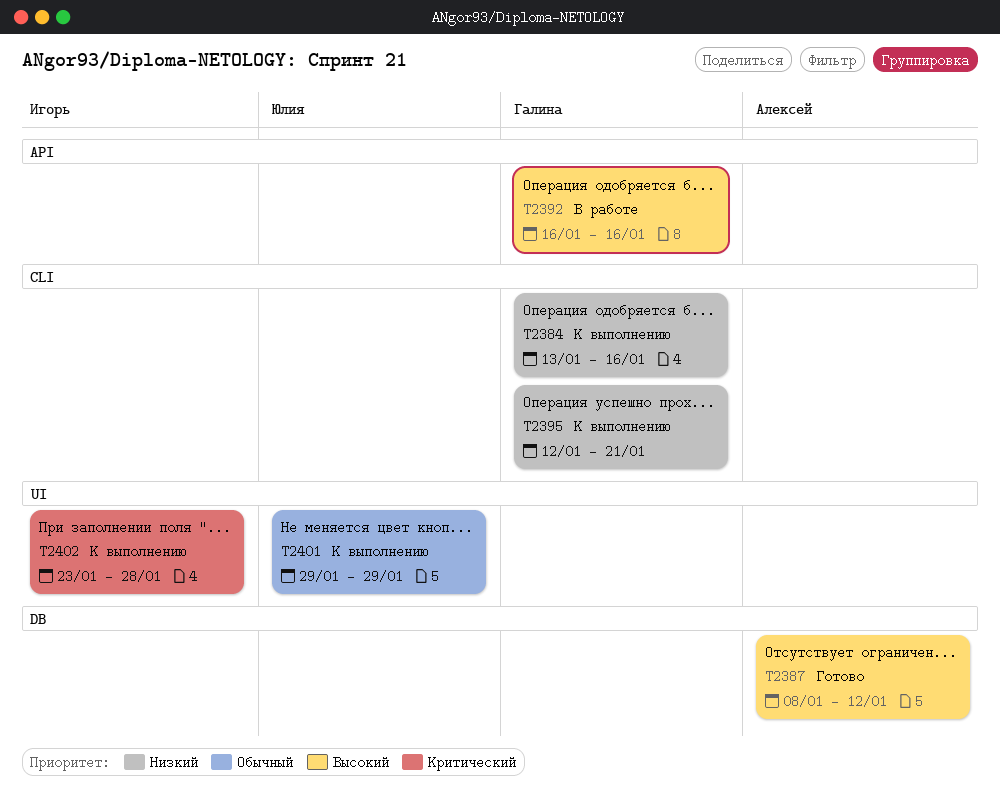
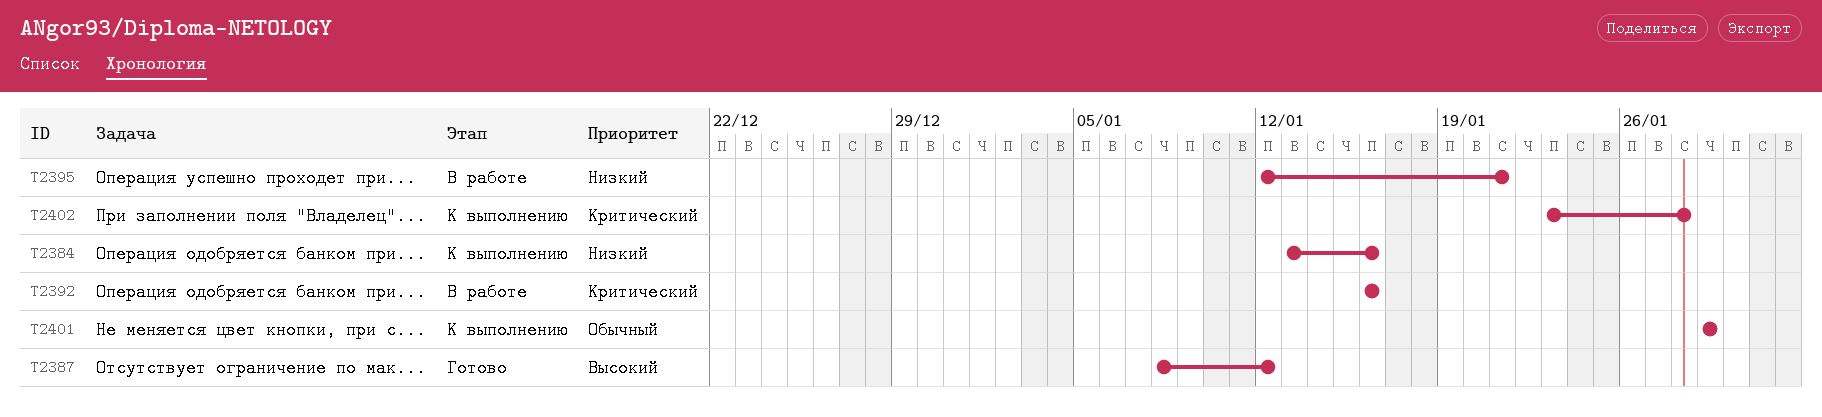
T2392, priority: Высокий -> Критический
T2395, status: К выполнению -> В работе

